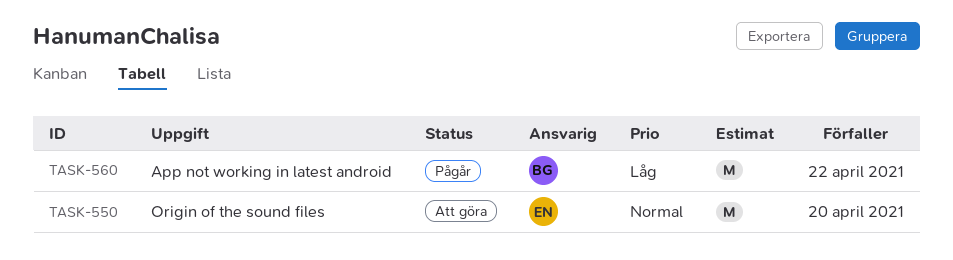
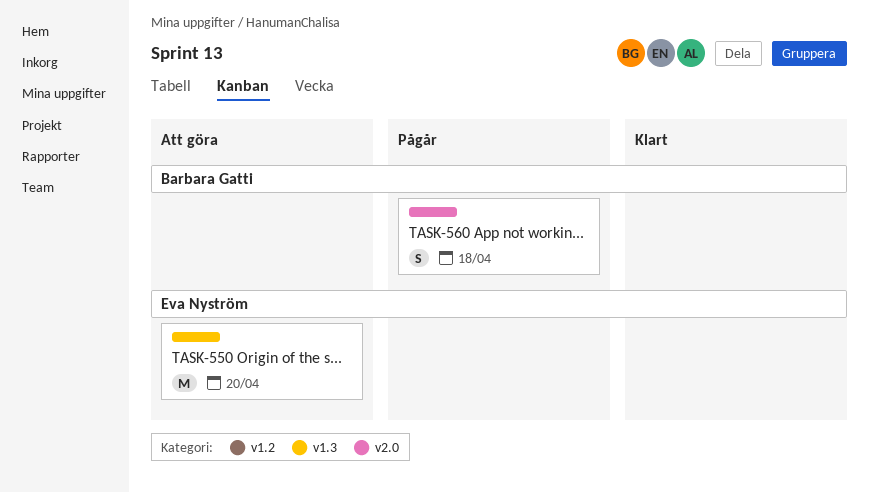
TASK-560, estimate: M -> S
TASK-560, due: Apr 22 -> Apr 18

